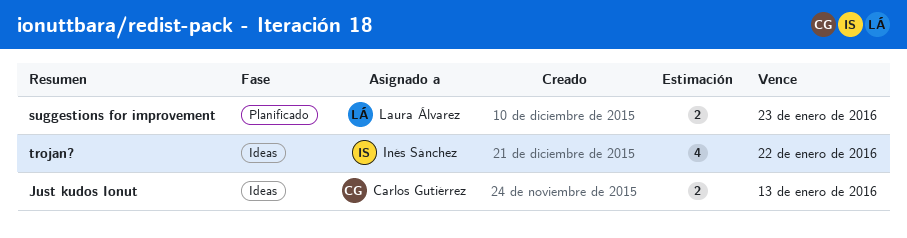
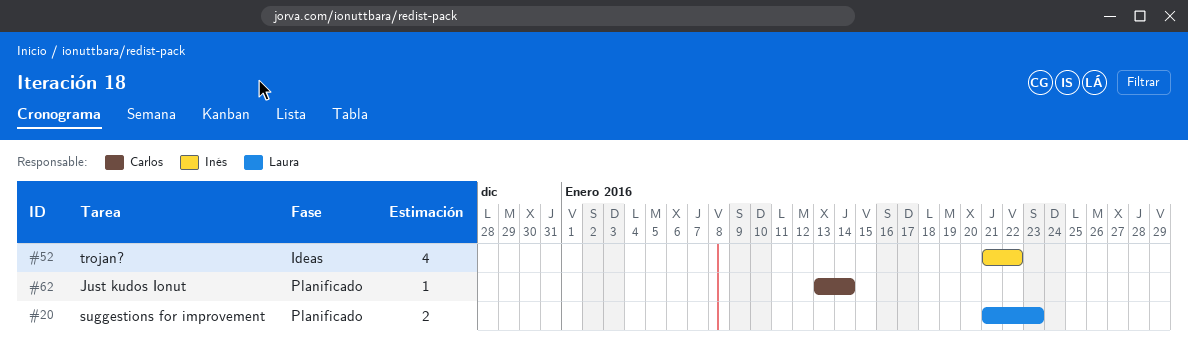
Just kudos Ionut, status: Ideas -> Planificado
Just kudos Ionut, estimate: 2 -> 1
Just kudos Ionut, due: Jan 13 -> Jan 14

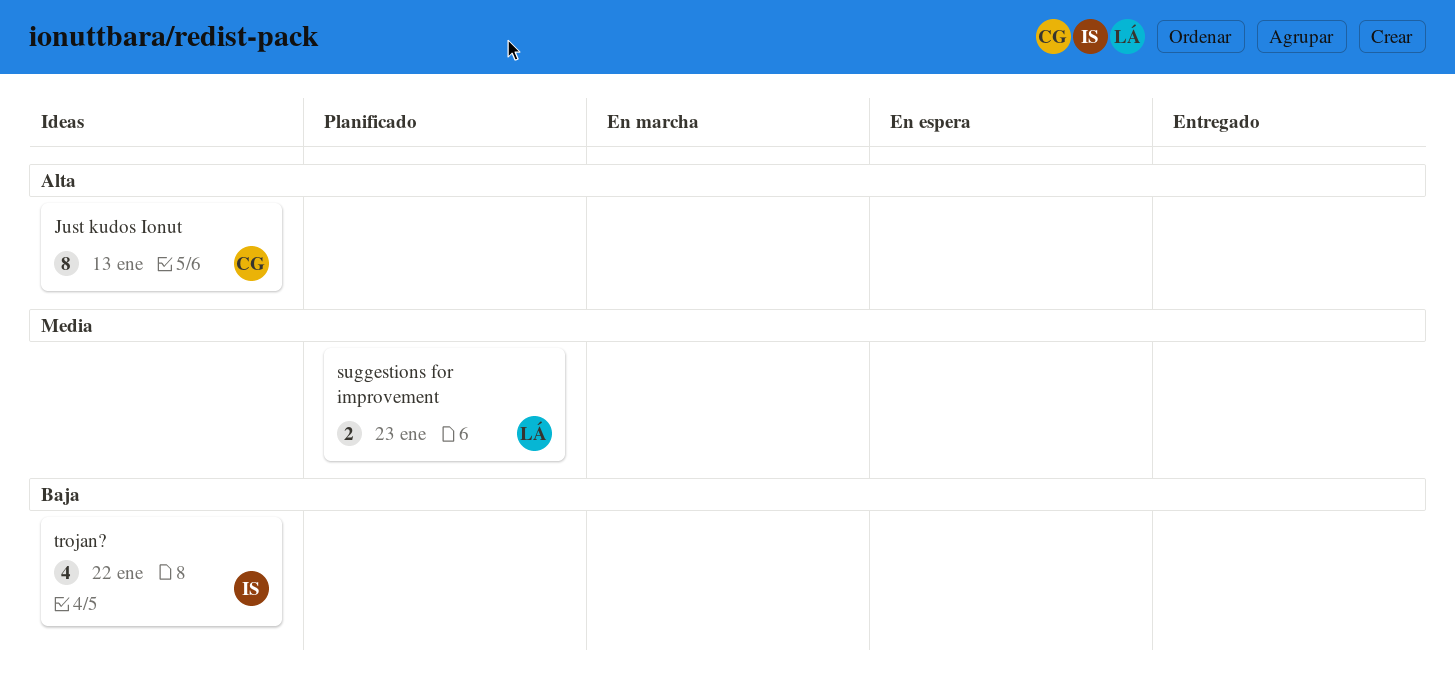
Just kudos Ionut, status: Planificado -> Ideas
Just kudos Ionut, estimate: 1 -> 8
Just kudos Ionut, due: Jan 14 -> Jan 13

